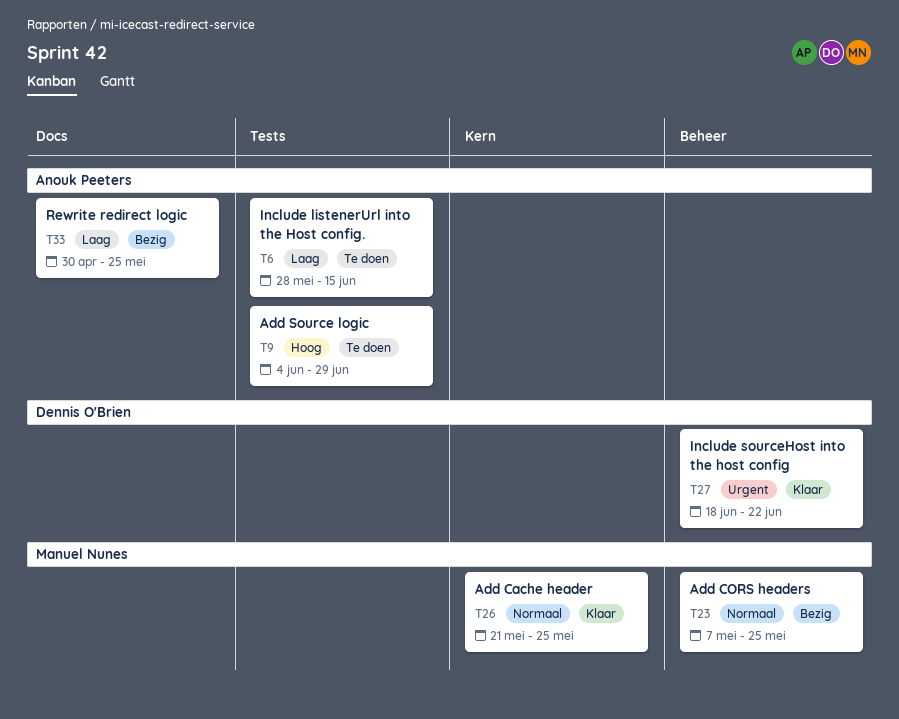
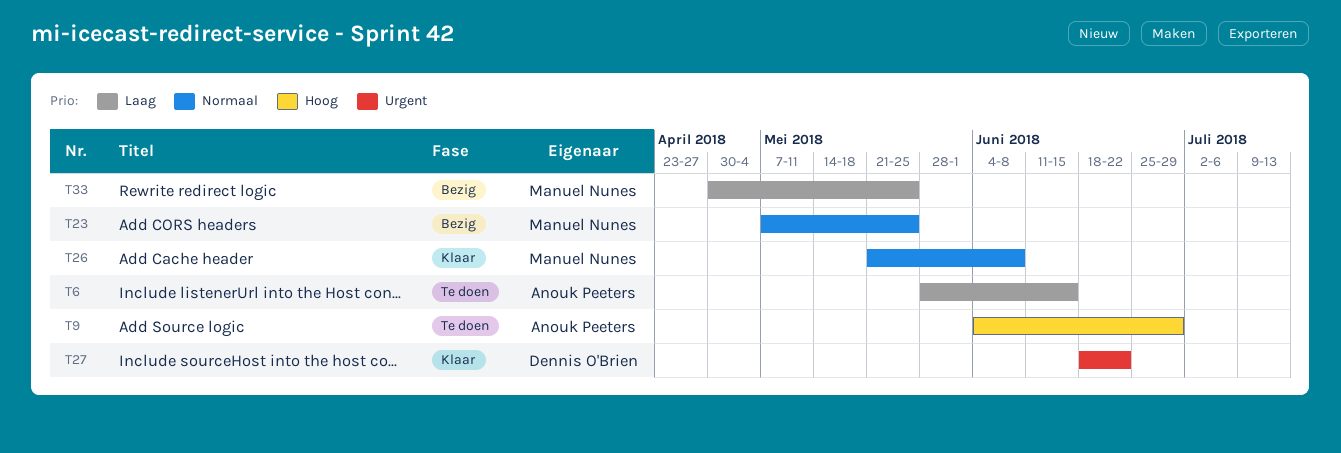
T26, due: May 25 -> Jun 8
T33, owner: Anouk Peeters -> Manuel Nunes

